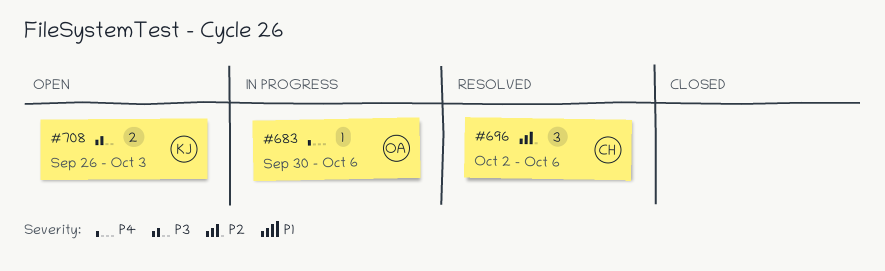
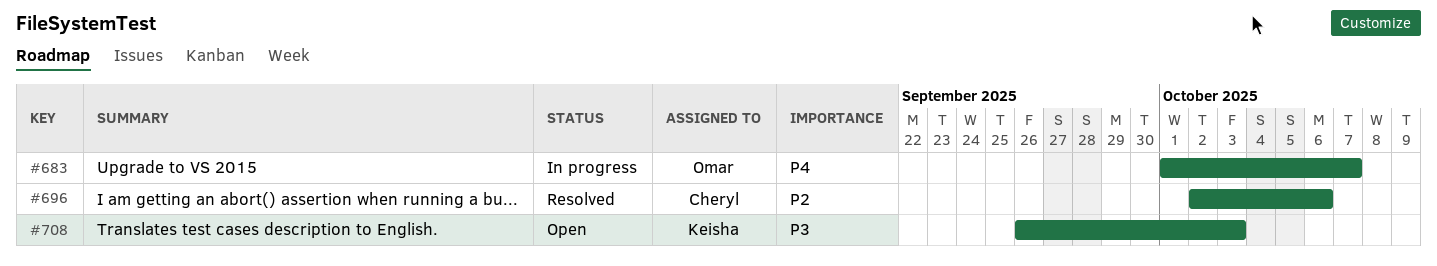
#683, start: Sep 30 -> Oct 1
#683, due: Oct 6 -> Oct 7

